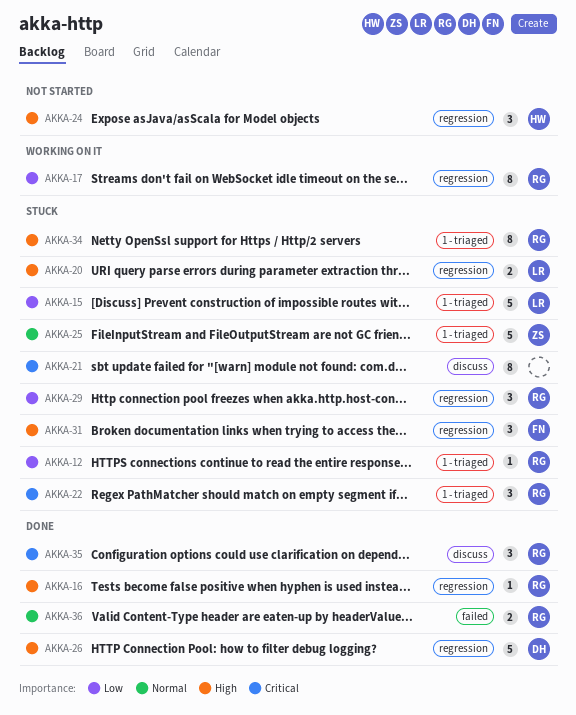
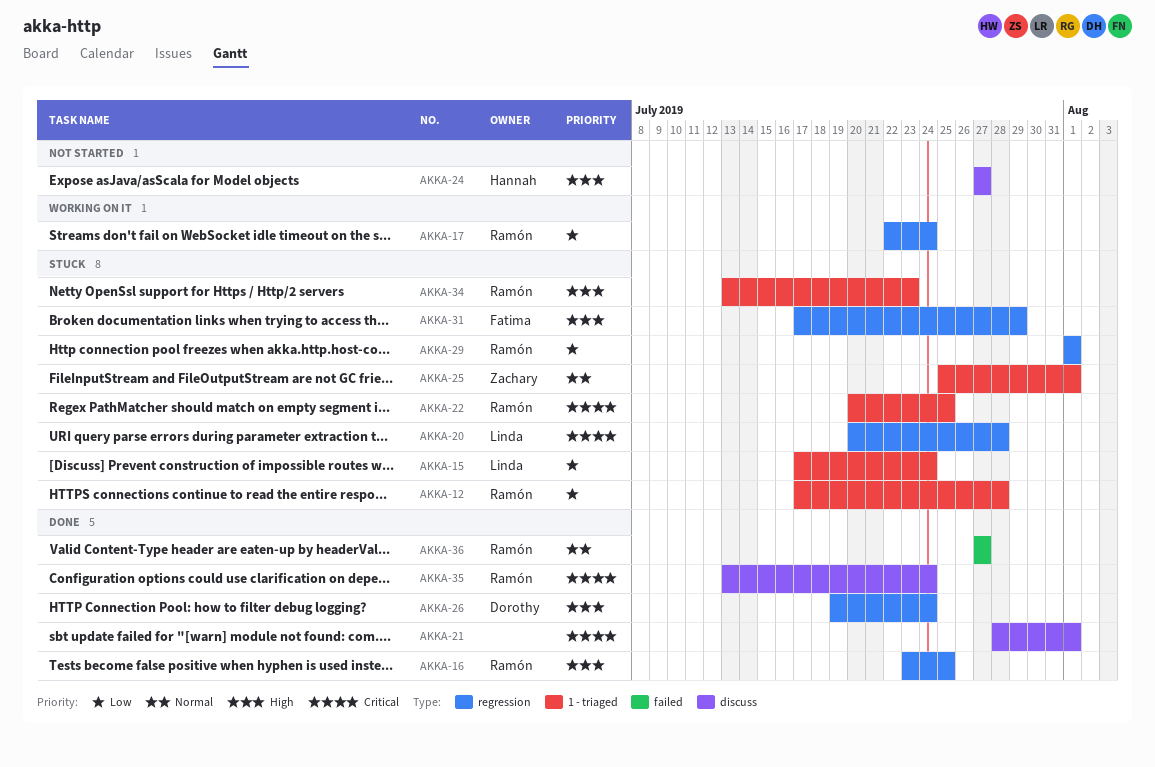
AKKA-20, priority: High -> Critical
AKKA-21, status: Stuck -> Done
AKKA-24, label: regression -> discuss

